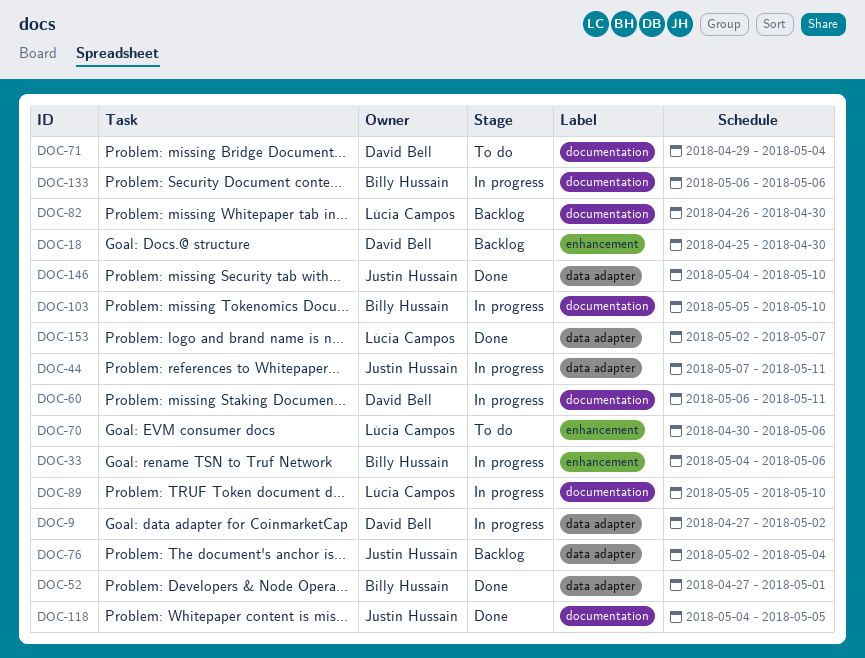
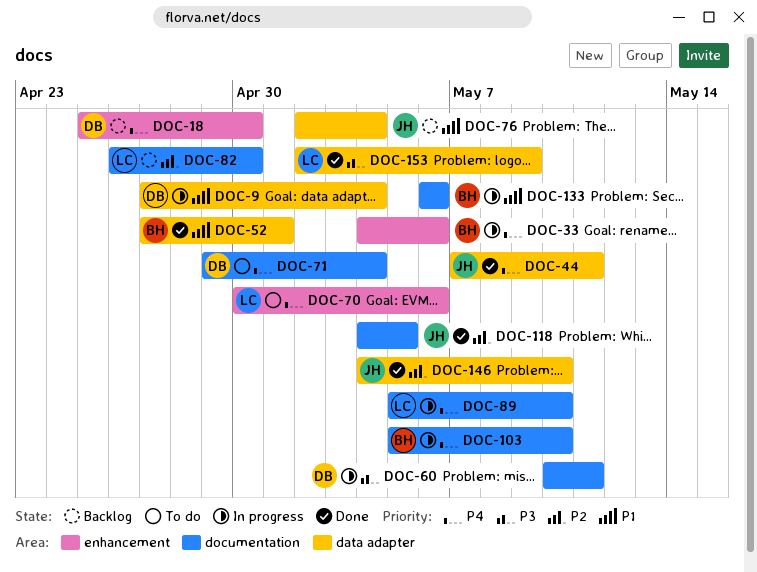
DOC-9, due: May 2 -> May 4
DOC-44, status: In progress -> Done
DOC-60, start: May 6 -> May 10
DOC-153, due: May 7 -> May 9

